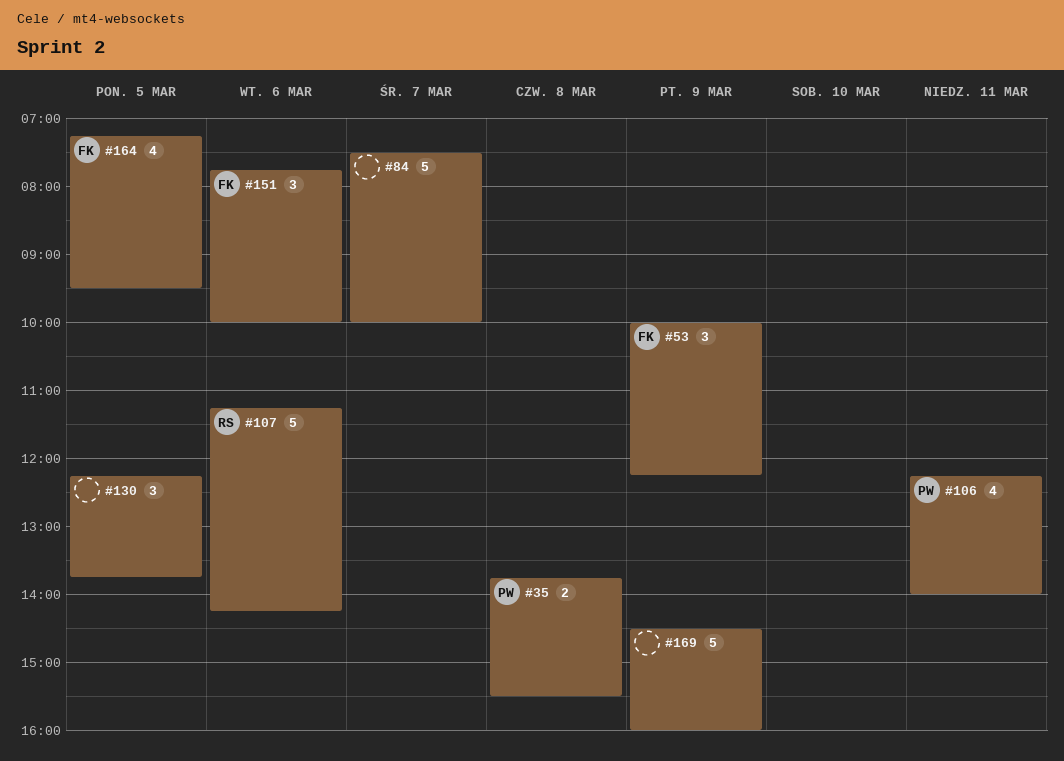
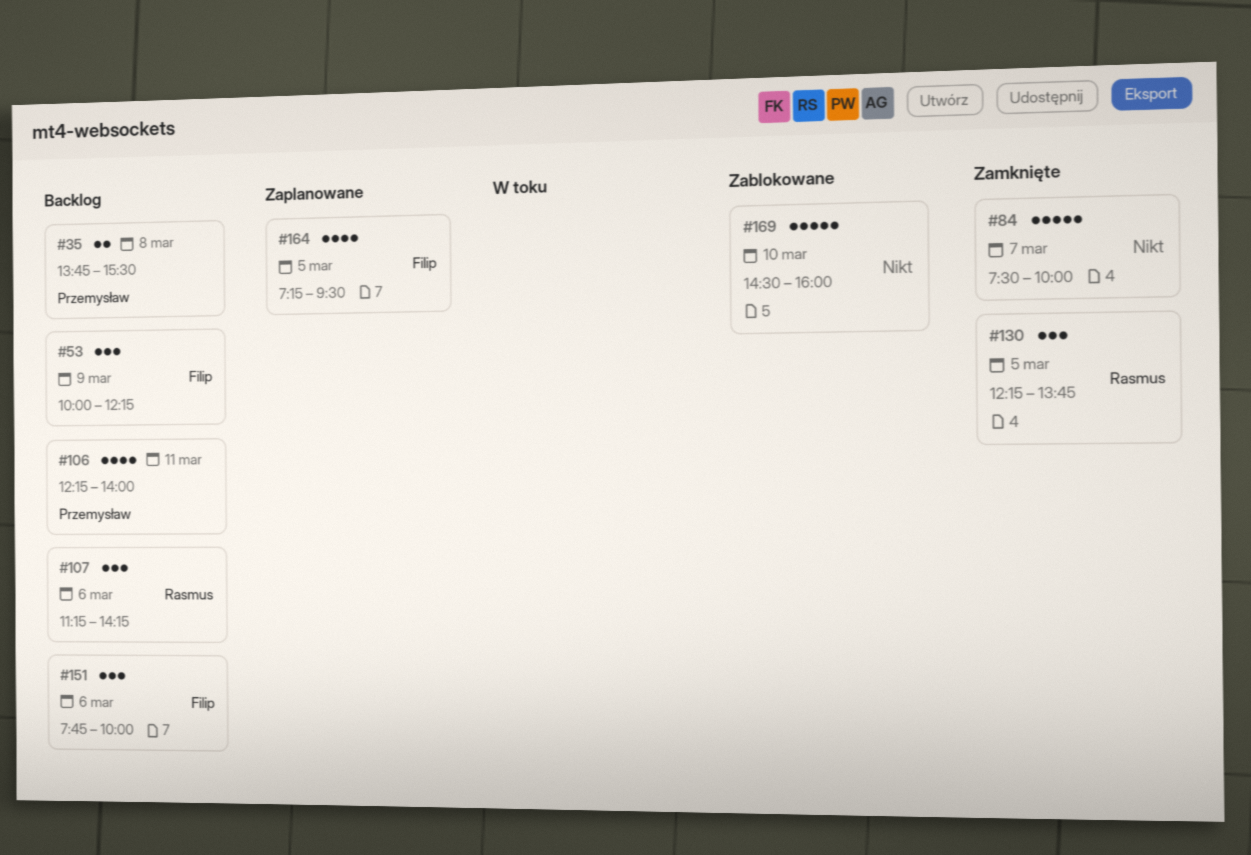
#107, estimate: 5 -> 3
#130, owner: none -> Rasmus
#169, day: Mar 9 -> Mar 10

